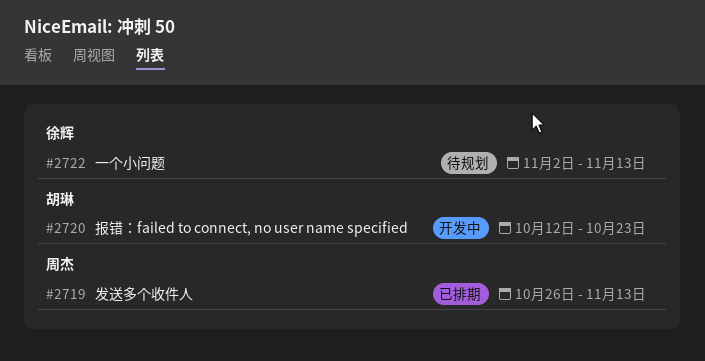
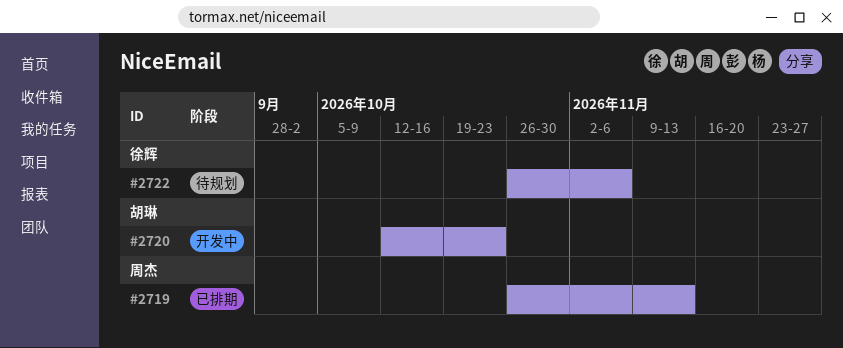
#2722, start: Nov 2 -> Oct 26
#2722, due: Nov 13 -> Nov 6

